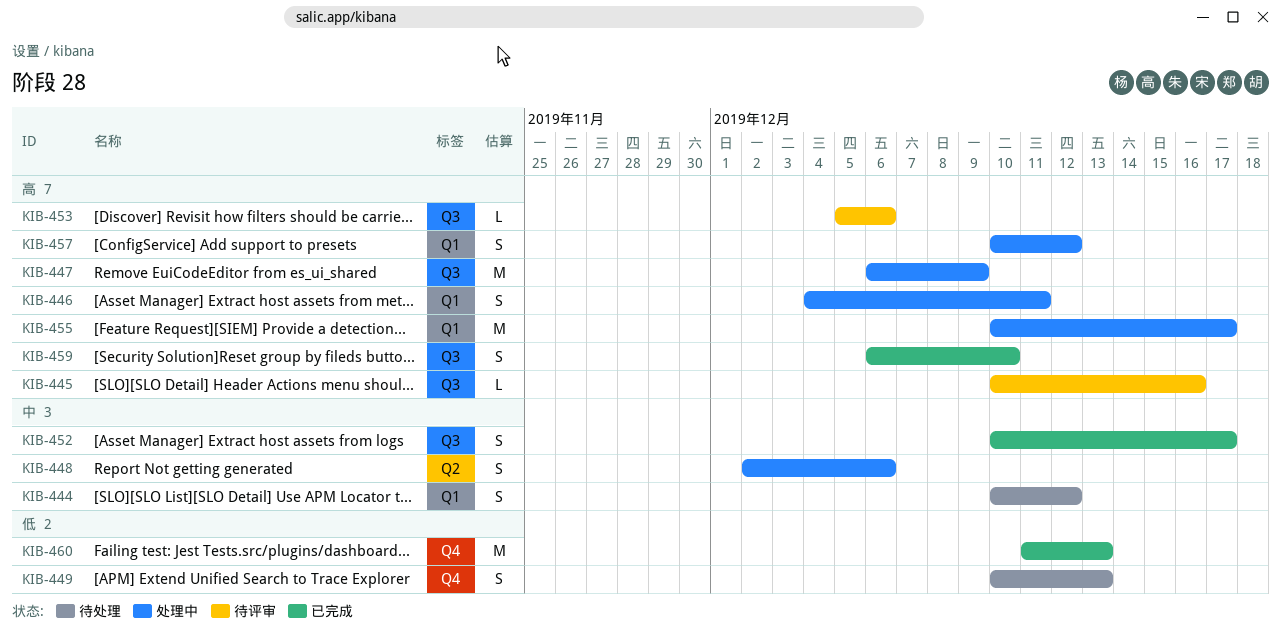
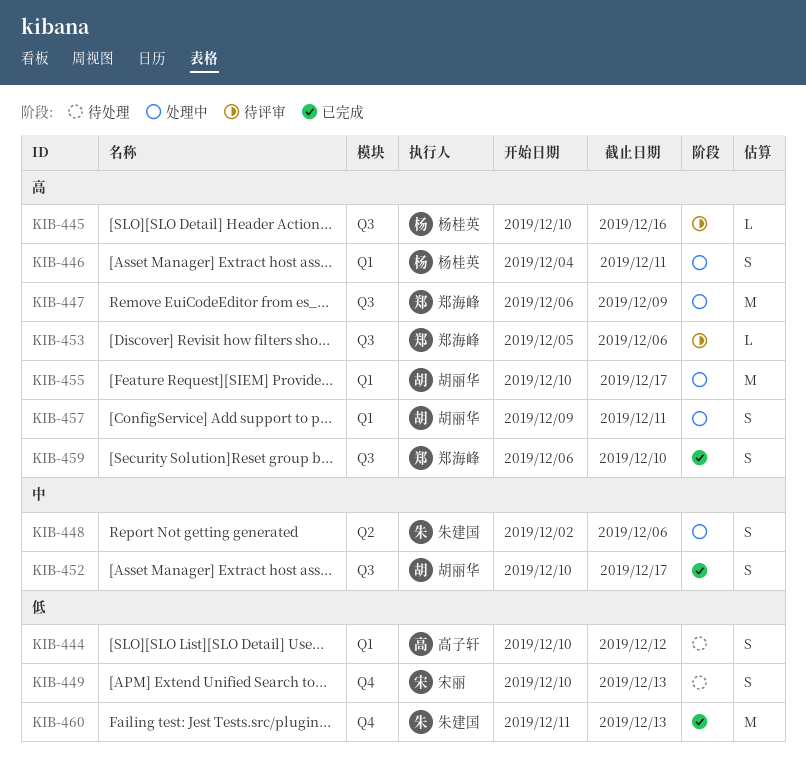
KIB-444, priority: 中 -> 低
KIB-457, start: Dec 10 -> Dec 9
KIB-457, due: Dec 12 -> Dec 11

